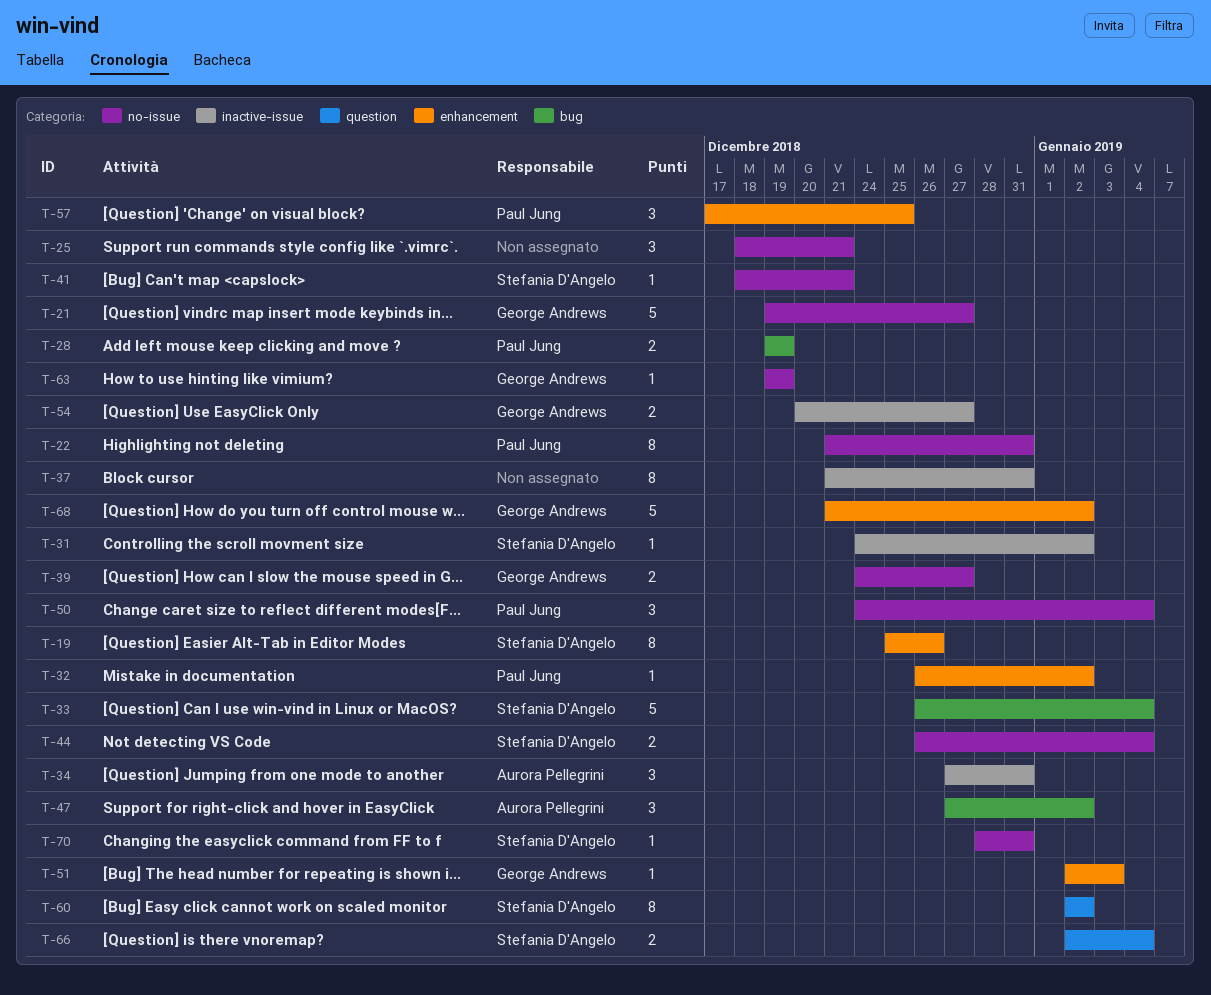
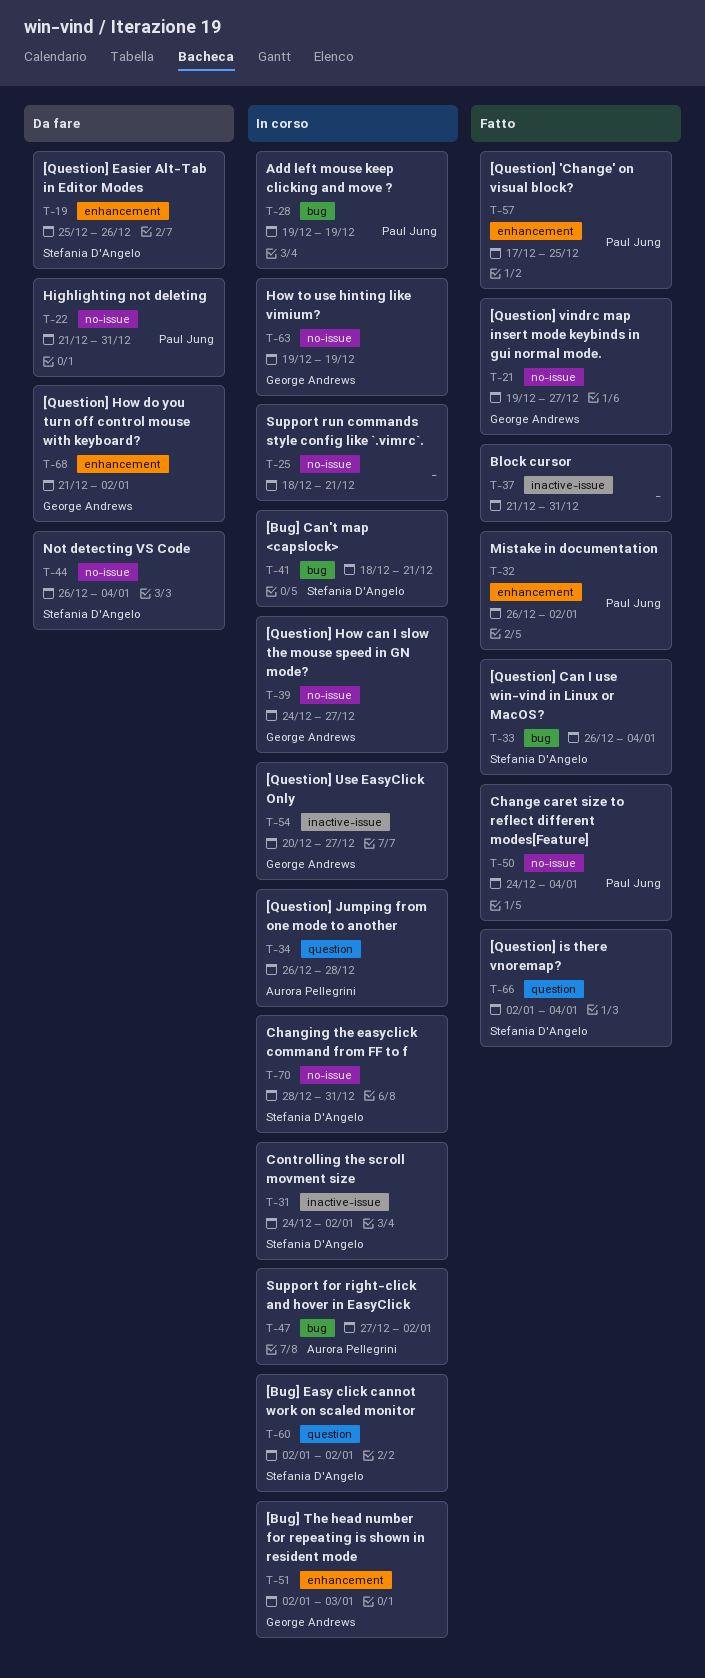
T-34, label: inactive-issue -> question
T-34, start: Dec 27 -> Dec 26
T-34, due: Dec 31 -> Dec 28
T-41, label: no-issue -> bug

